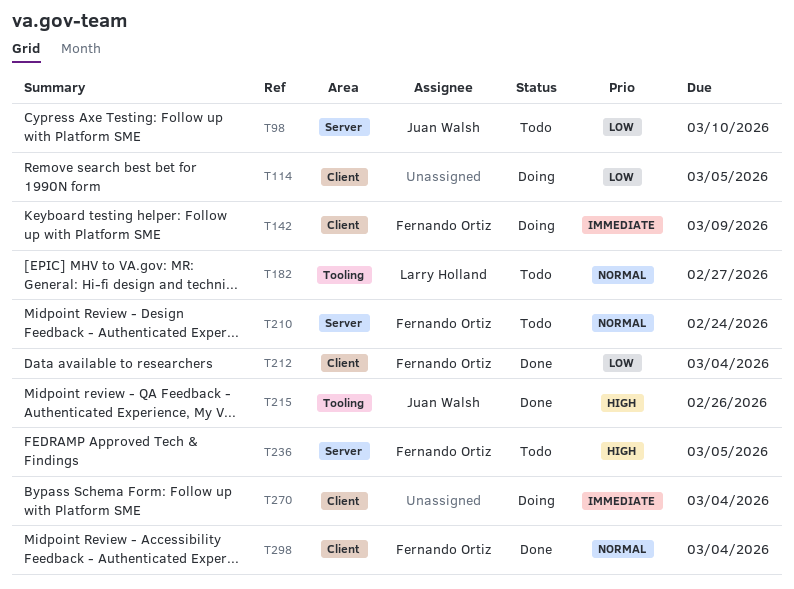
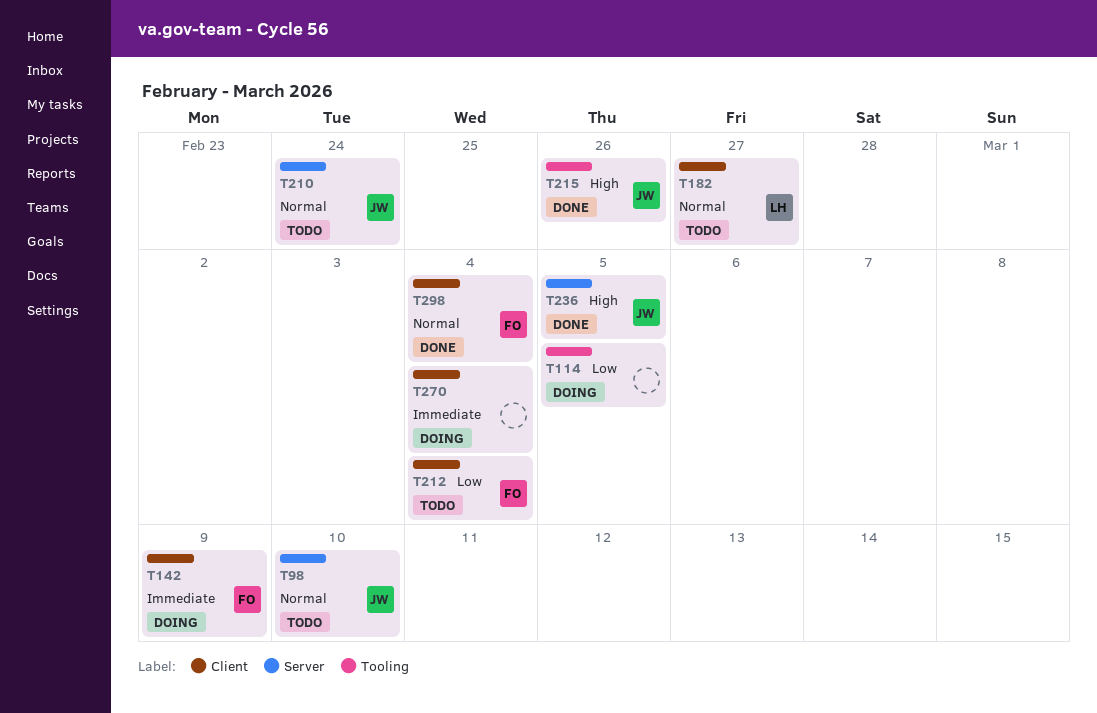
T98, priority: Low -> Normal
T114, label: Client -> Tooling
T182, label: Tooling -> Client
T210, owner: Fernando Ortiz -> Juan Walsh
T212, status: Done -> Todo
T236, status: Todo -> Done
T236, owner: Fernando Ortiz -> Juan Walsh

